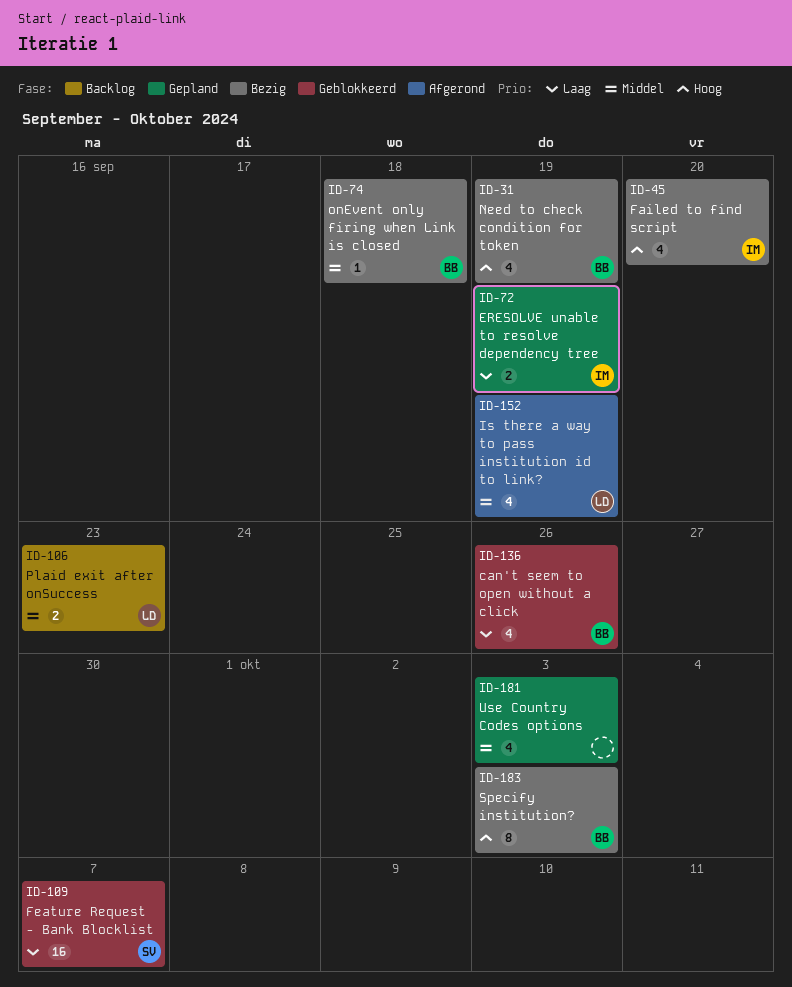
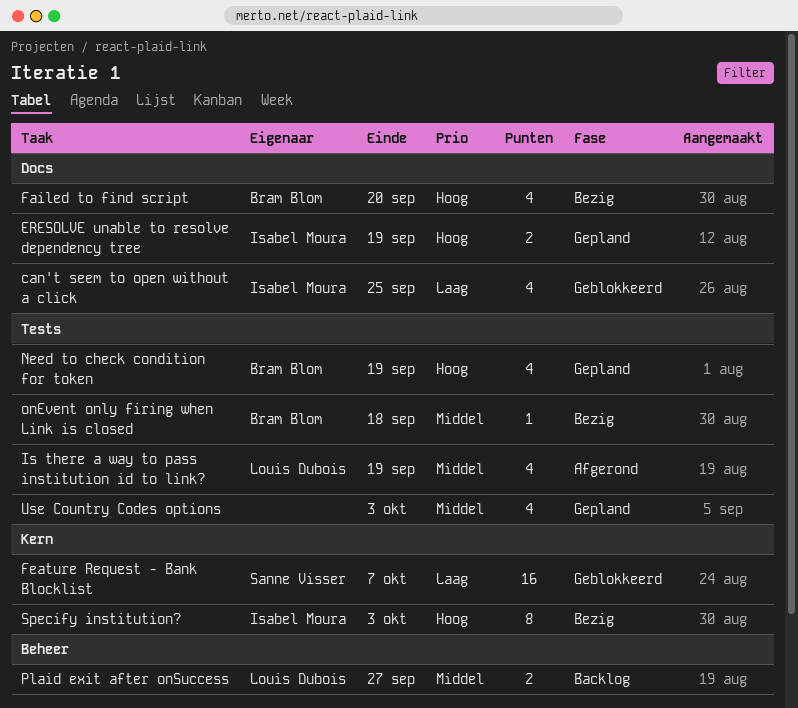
can't seem to open without a click, owner: Bram Blom -> Isabel Moura
can't seem to open without a click, due: Sep 26 -> Sep 25
ERESOLVE unable to resolve dependency tree, priority: Laag -> Hoog
Failed to find script, owner: Isabel Moura -> Bram Blom
Need to check condition for token, status: Bezig -> Gepland
Plaid exit after onSuccess, due: Sep 23 -> Sep 27
Specify institution?, owner: Bram Blom -> Isabel Moura

